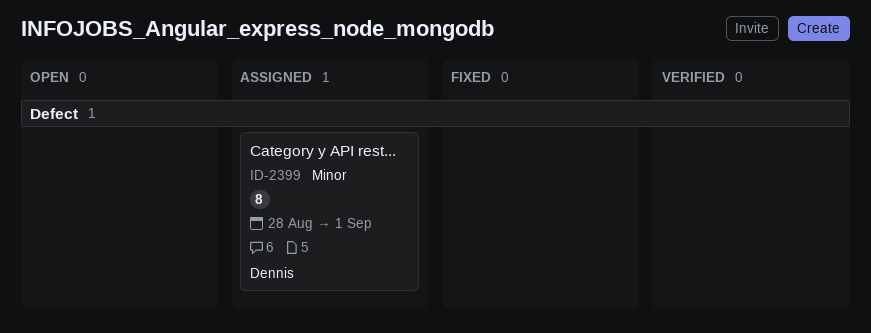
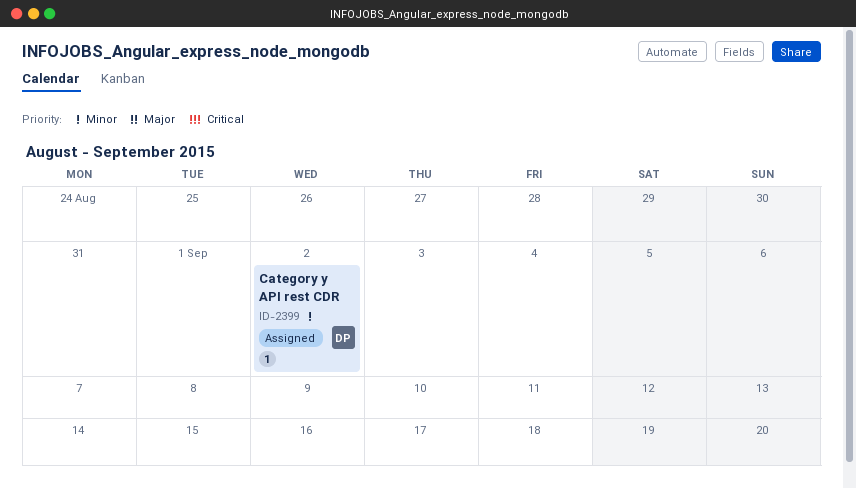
ID-2399, estimate: 8 -> 1
ID-2399, due: Sep 1 -> Sep 2

